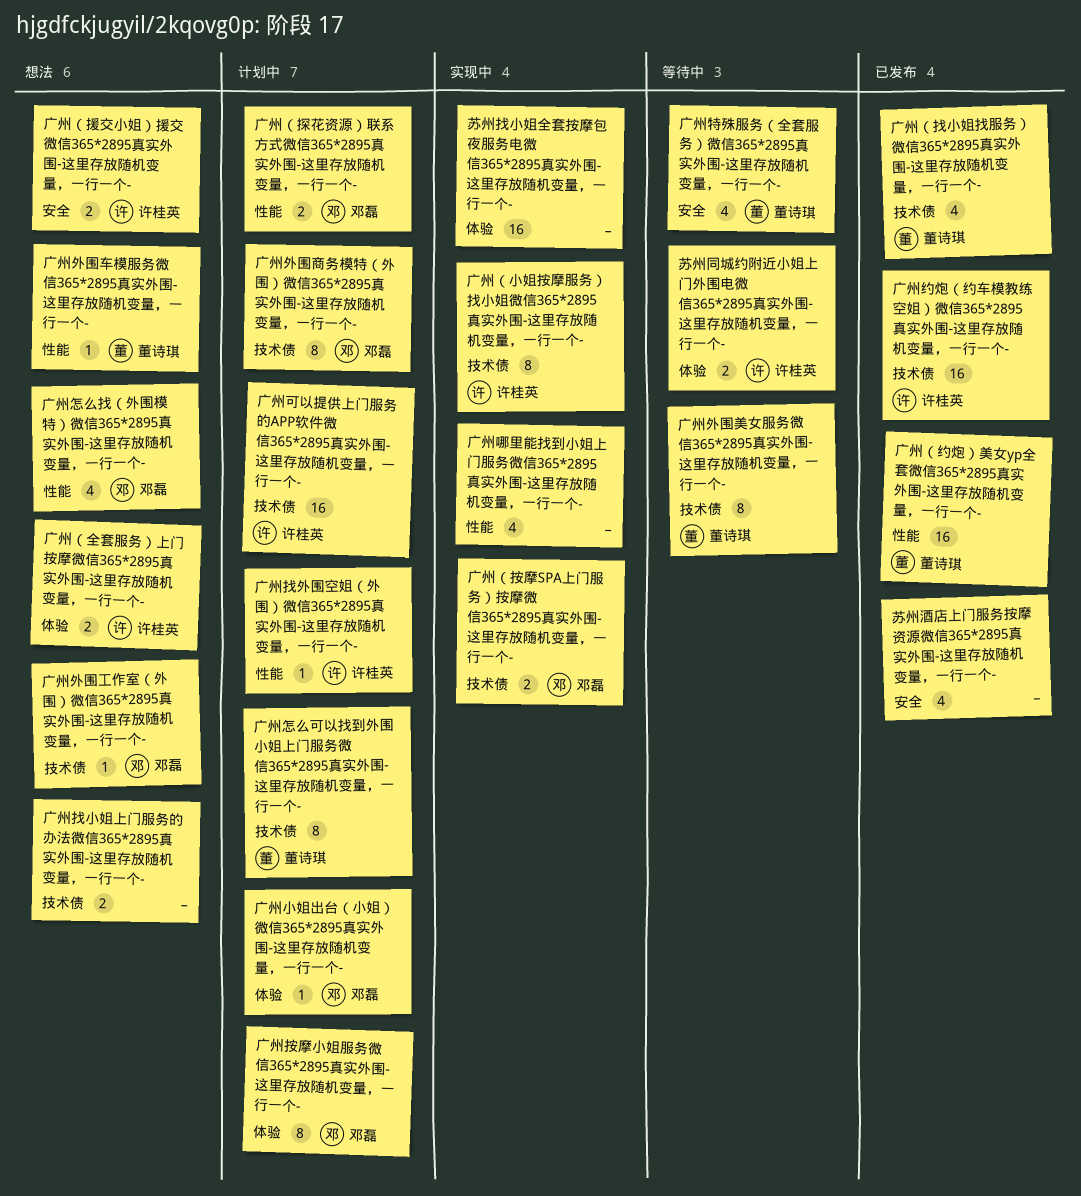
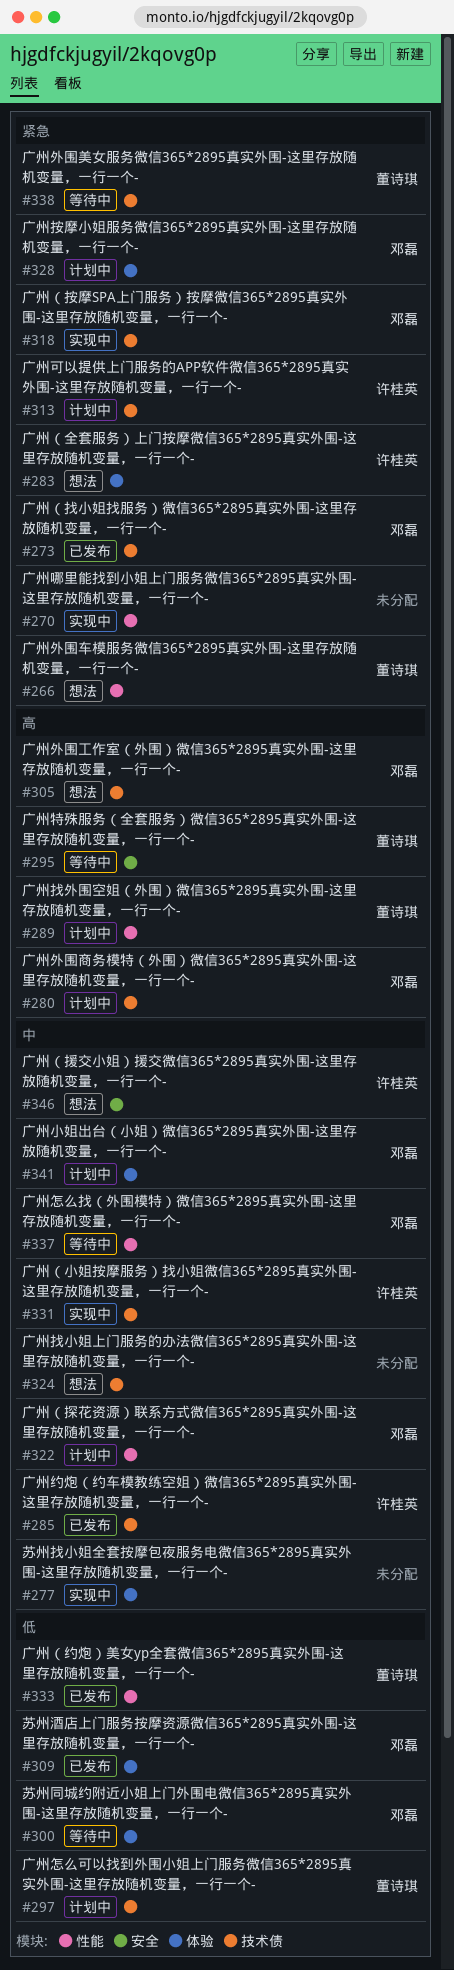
广州怎么找（外围模特）微信365*2895真实外围-这里存放随机变量，一行一个-, status: 想法 -> 等待中
广州找外围空姐（外围）微信365*2895真实外围-这里存放随机变量，一行一个-, owner: 许桂英 -> 董诗琪
广州（找小姐找服务）微信365*2895真实外围-这里存放随机变量，一行一个-, owner: 董诗琪 -> 邓磊
苏州同城约附近小姐上门外围电微信365*2895真实外围-这里存放随机变量，一行一个-, owner: 许桂英 -> 邓磊
苏州酒店上门服务按摩资源微信365*2895真实外围-这里存放随机变量，一行一个-, owner: none -> 邓磊
苏州酒店上门服务按摩资源微信365*2895真实外围-这里存放随机变量，一行一个-, label: 安全 -> 体验

